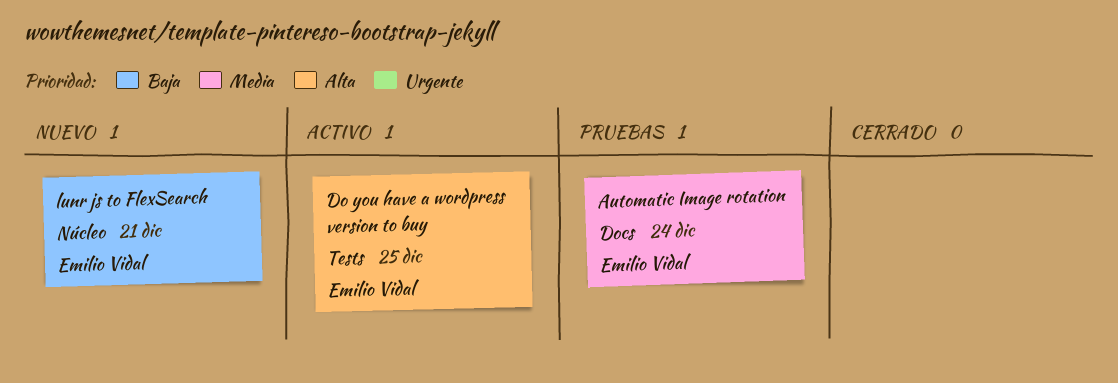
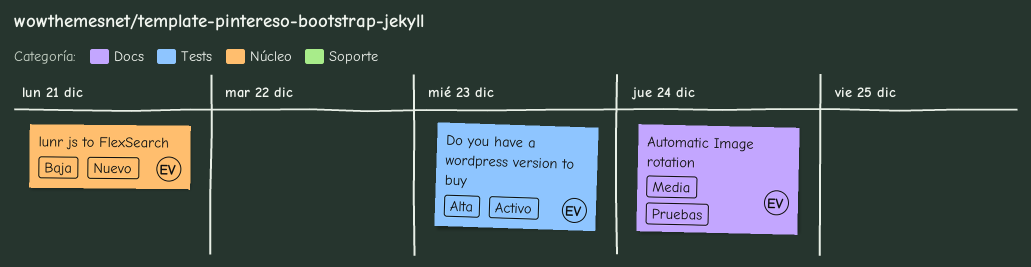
Do you have a wordpress version to buy, due: Dec 25 -> Dec 23

